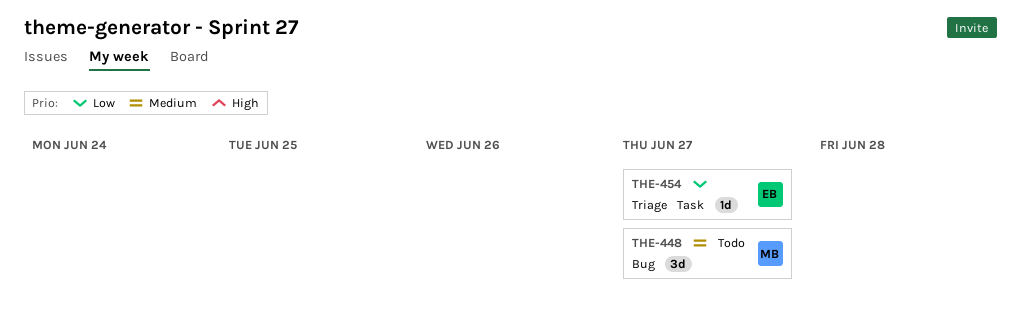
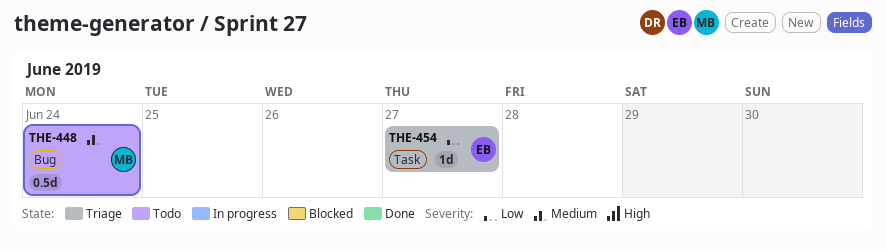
THE-448, estimate: 3d -> 0.5d
THE-448, due: Jun 27 -> Jun 24

